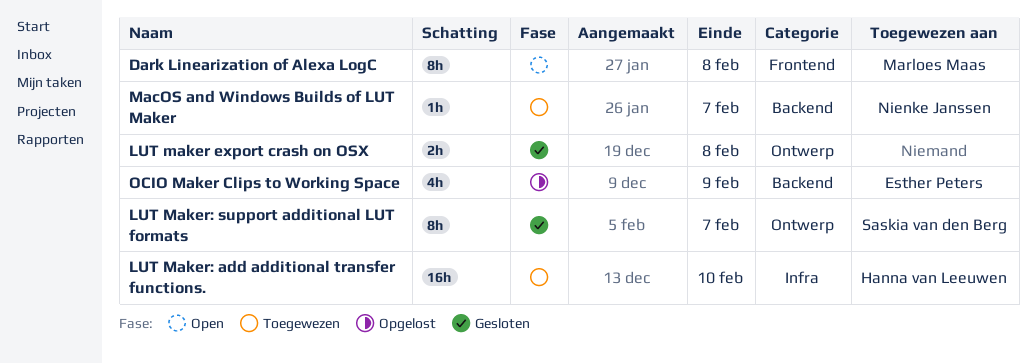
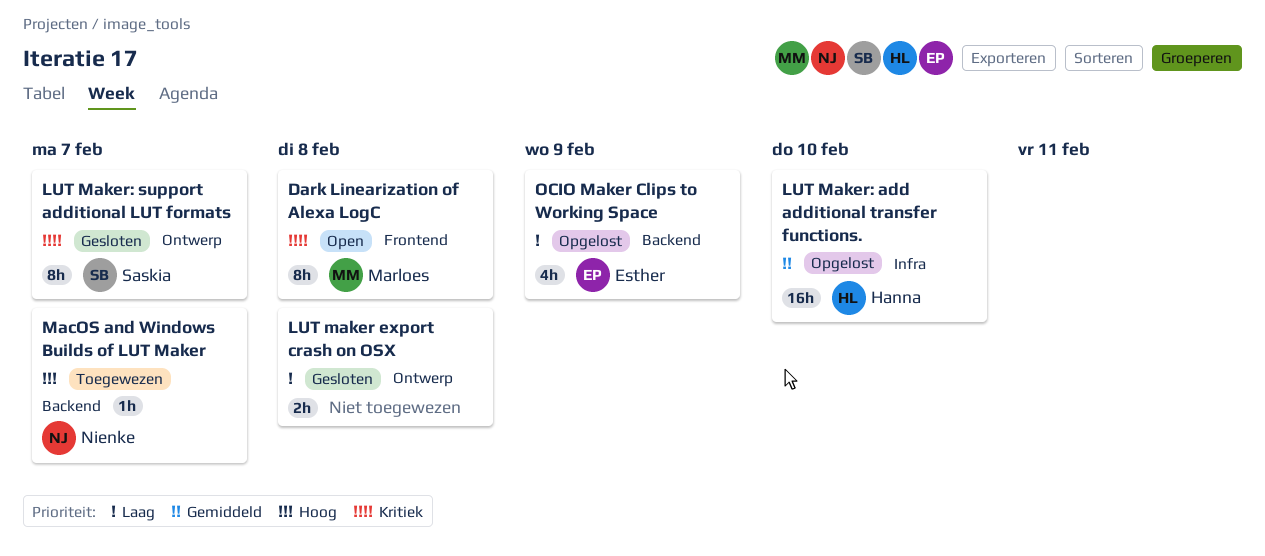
LUT Maker: add additional transfer functions., status: Toegewezen -> Opgelost

